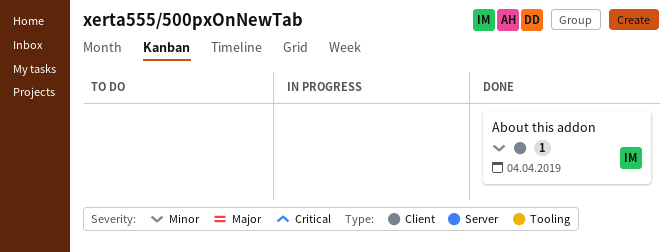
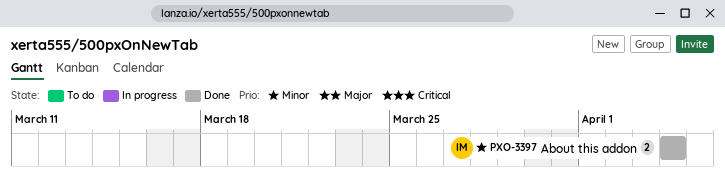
About this addon, estimate: 1 -> 2

